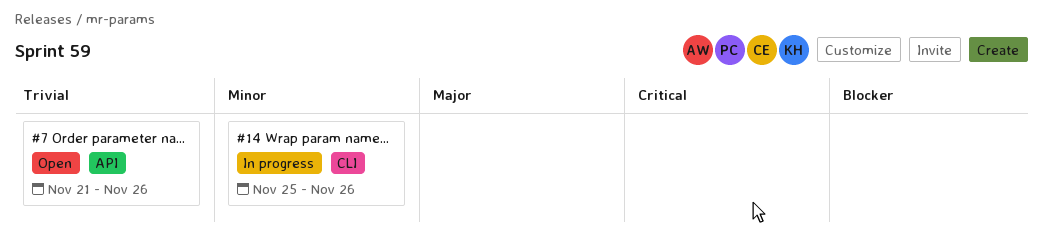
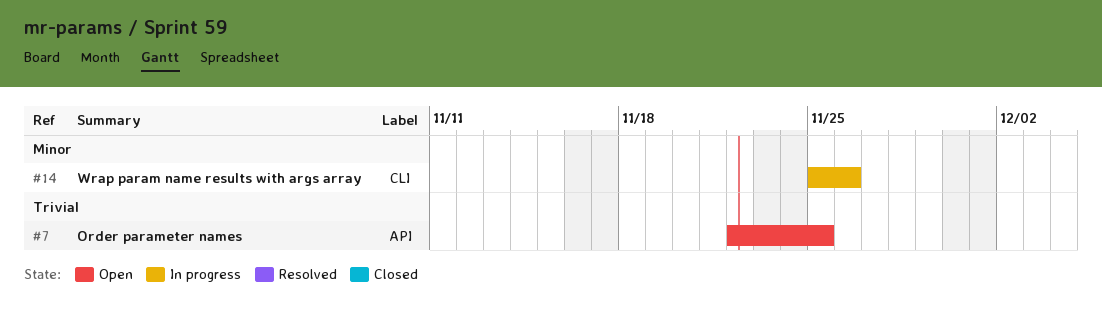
#7, start: Nov 21 -> Nov 22
#7, due: Nov 26 -> Nov 25

